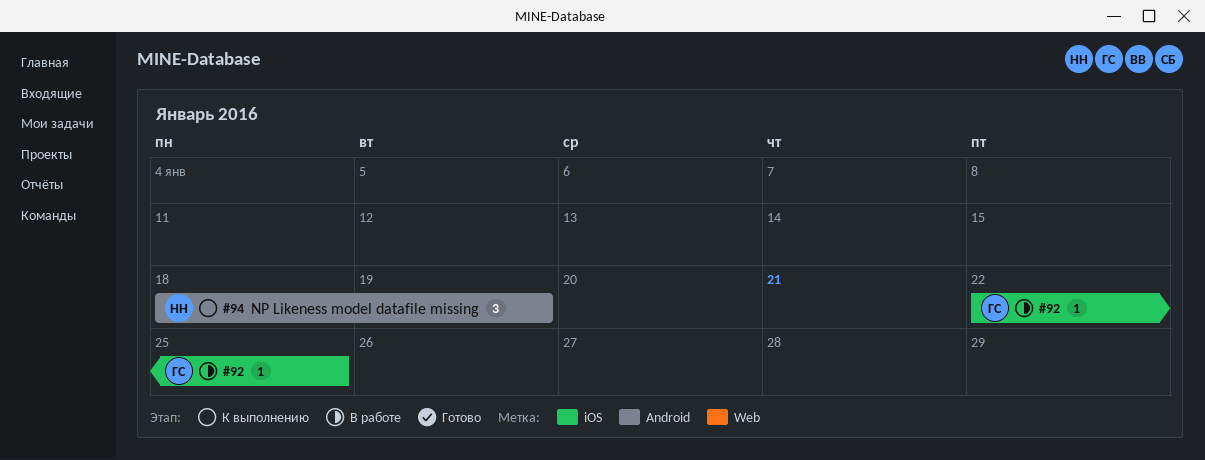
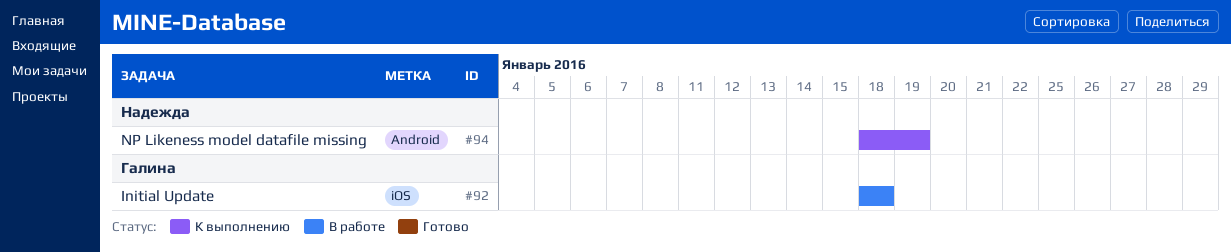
#92, start: Jan 22 -> Jan 18
#92, due: Jan 25 -> Jan 18

